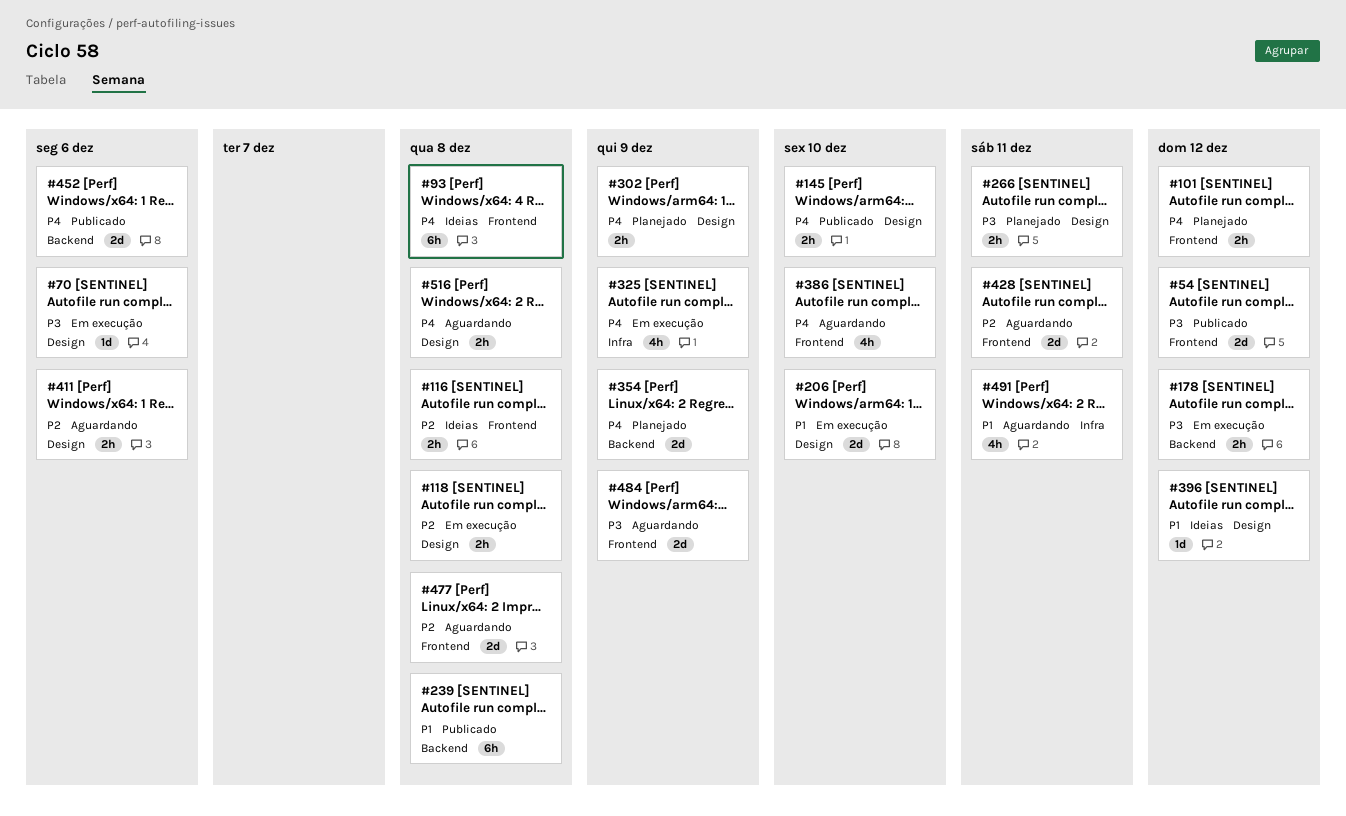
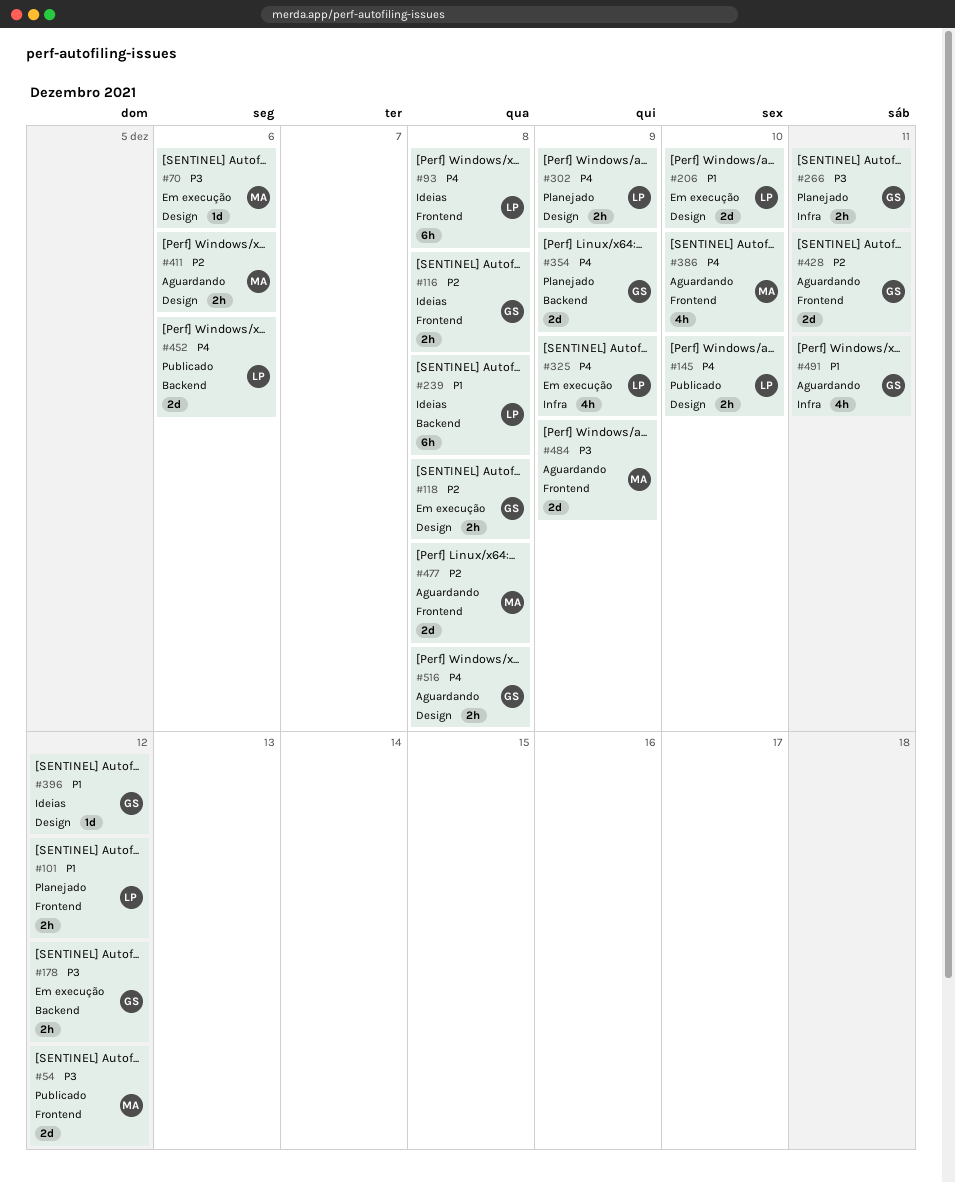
#101, priority: P4 -> P1
#239, status: Publicado -> Ideias
#266, label: Design -> Infra

